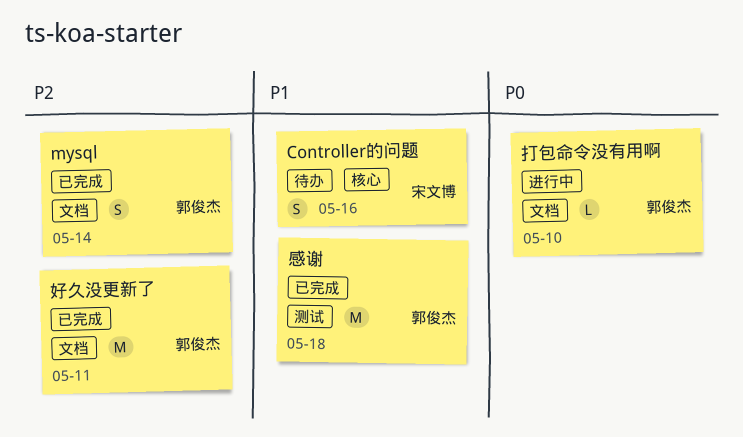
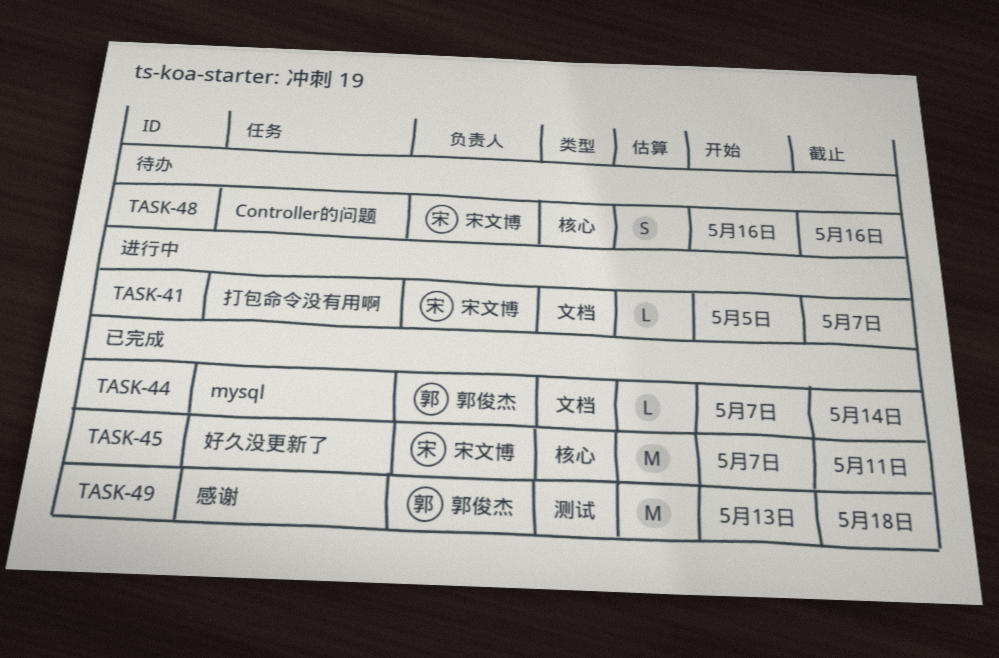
mysql, estimate: S -> L
好久没更新了, owner: 郭俊杰 -> 宋文博
好久没更新了, label: 文档 -> 核心
打包命令没有用啊, owner: 郭俊杰 -> 宋文博
打包命令没有用啊, due: May 10 -> May 7

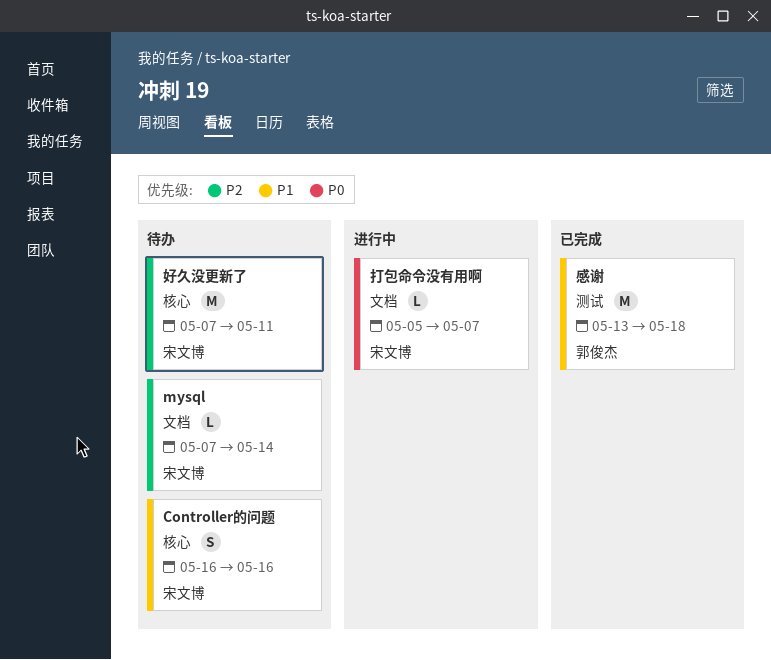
mysql, status: 已完成 -> 待办
mysql, owner: 郭俊杰 -> 宋文博
好久没更新了, status: 已完成 -> 待办

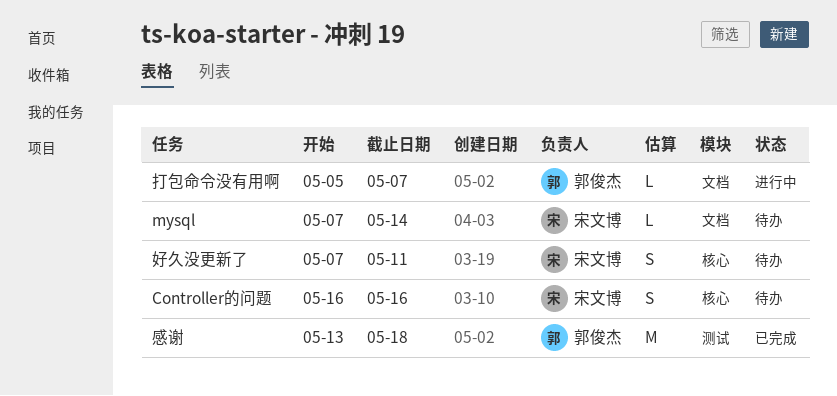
好久没更新了, estimate: M -> S
打包命令没有用啊, owner: 宋文博 -> 郭俊杰

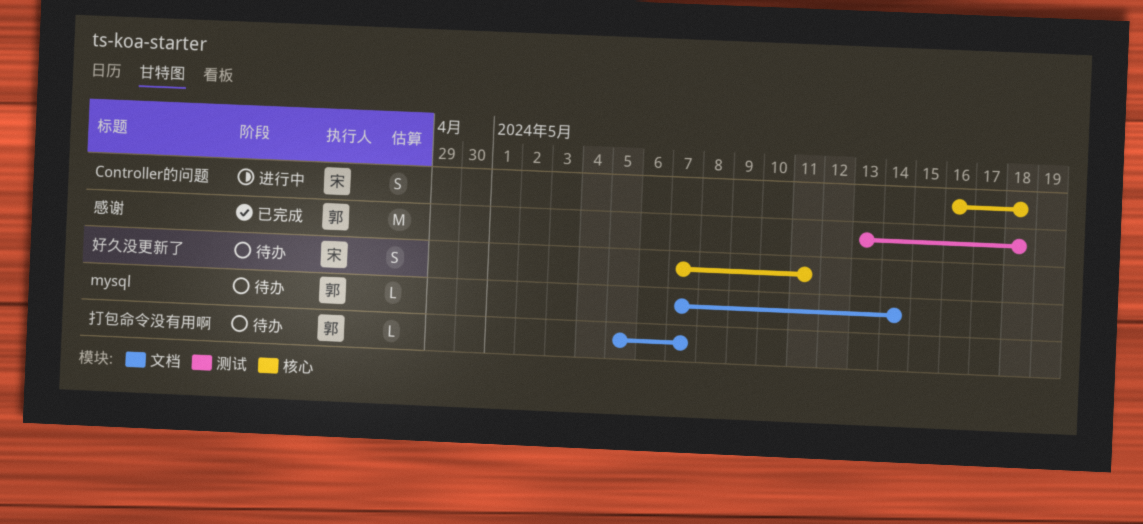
Controller的问题, status: 待办 -> 进行中
Controller的问题, due: May 16 -> May 18
mysql, owner: 宋文博 -> 郭俊杰
打包命令没有用啊, status: 进行中 -> 待办

